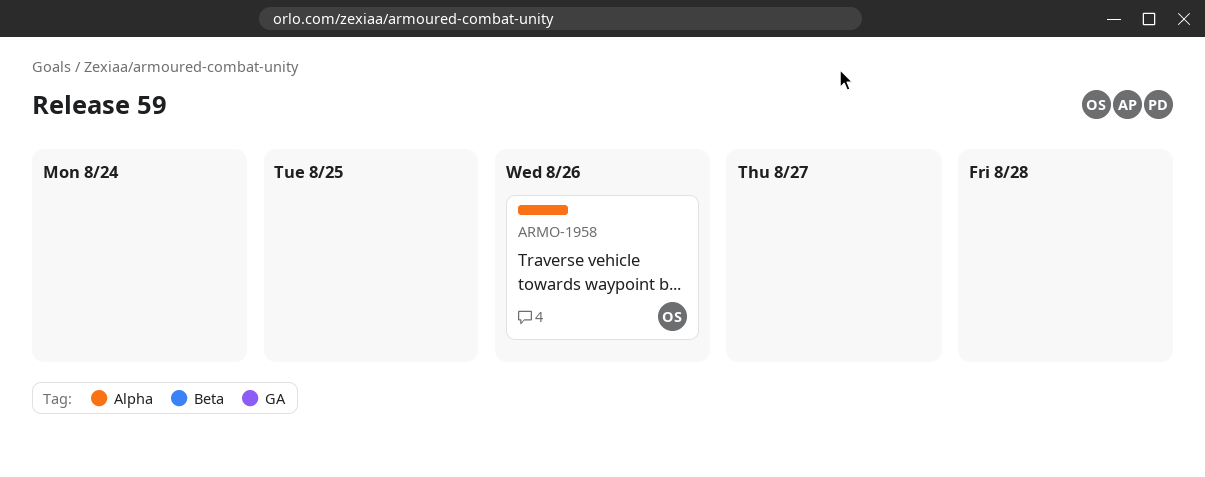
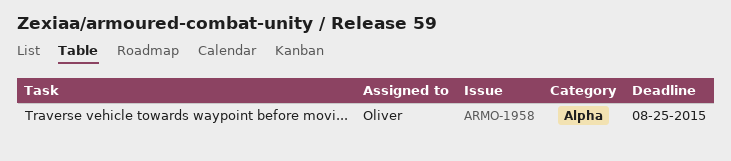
ARMO-1958, due: Aug 26 -> Aug 25

